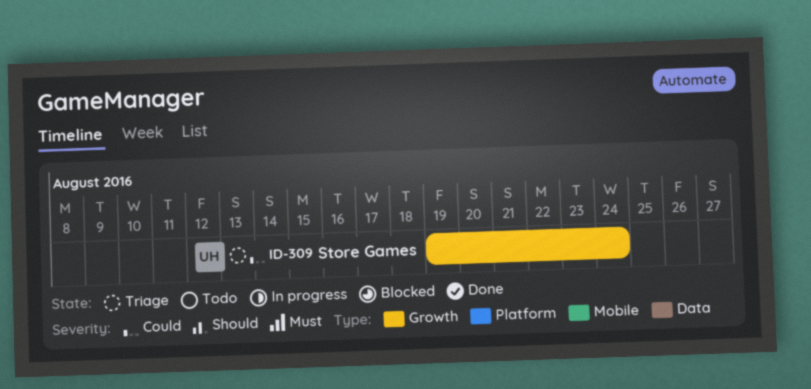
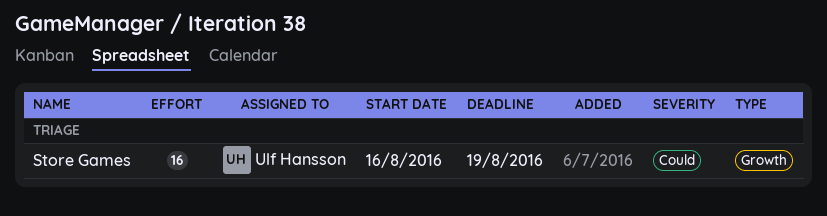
Store Games, start: Aug 19 -> Aug 16
Store Games, due: Aug 24 -> Aug 19

